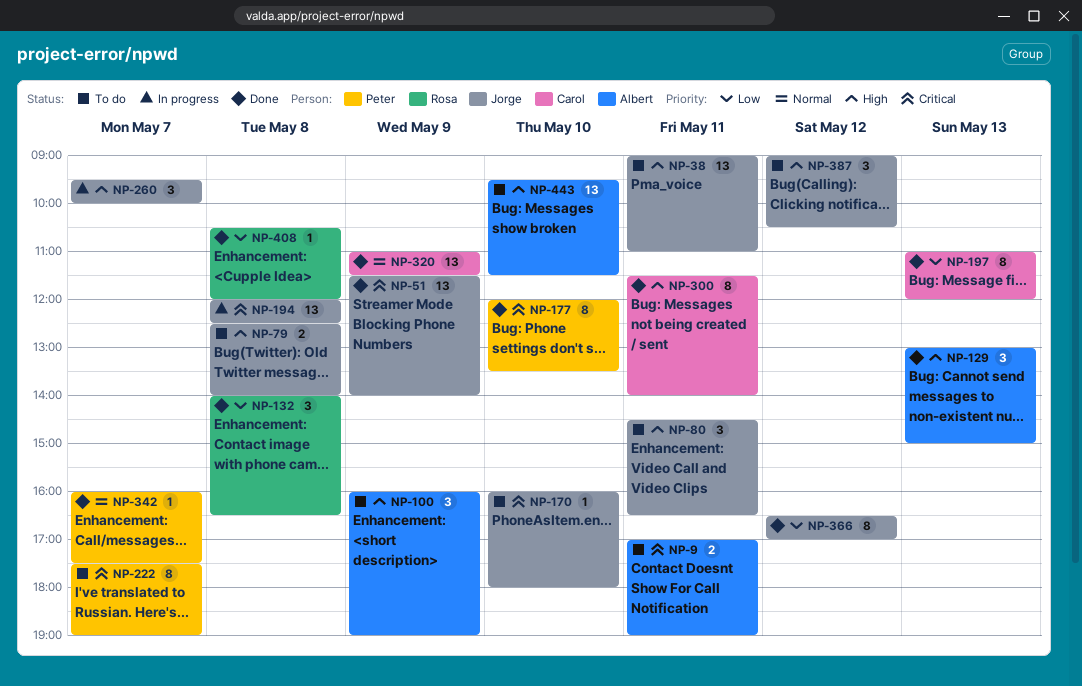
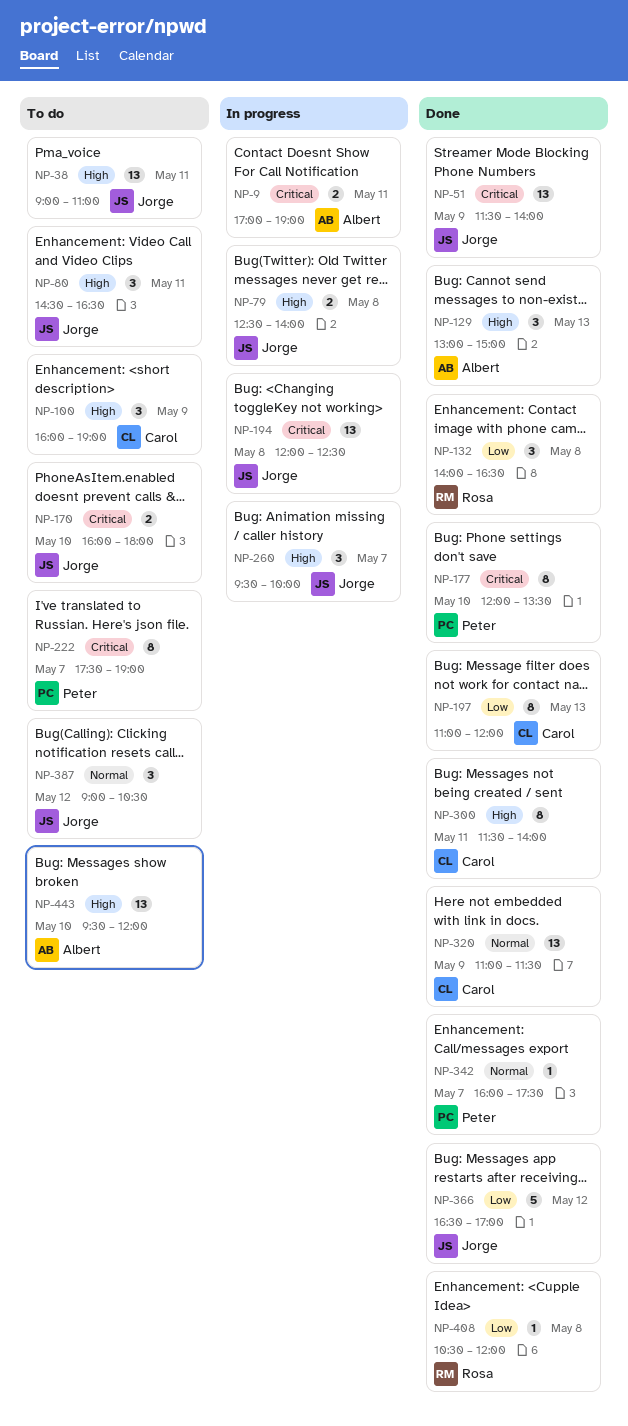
NP-9, status: To do -> In progress
NP-79, status: To do -> In progress
NP-100, owner: Albert -> Carol
NP-170, estimate: 1 -> 2
NP-366, estimate: 8 -> 5
NP-387, priority: High -> Normal
NP-443, ends: 11:30 -> 12:00

